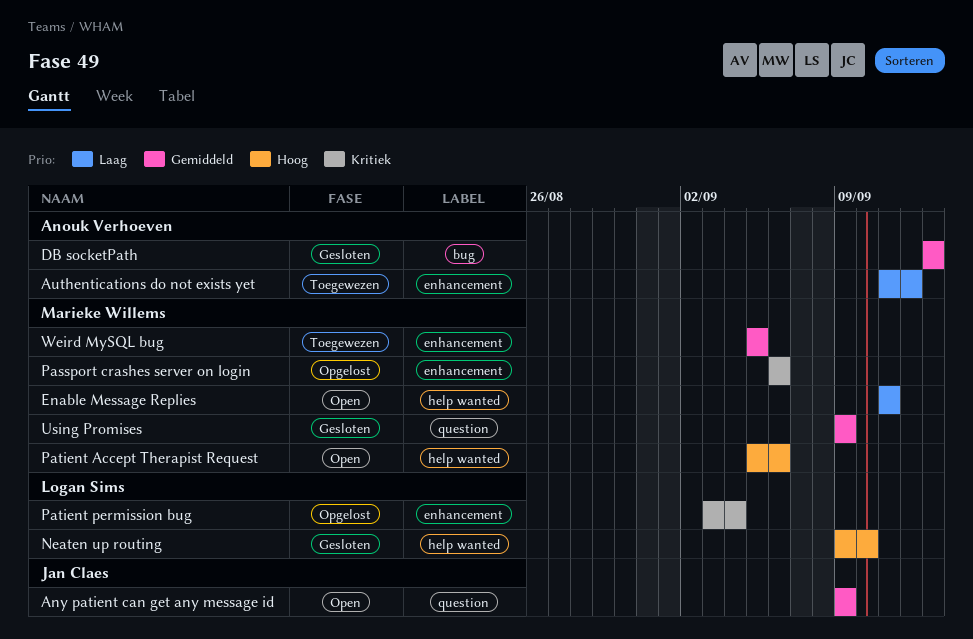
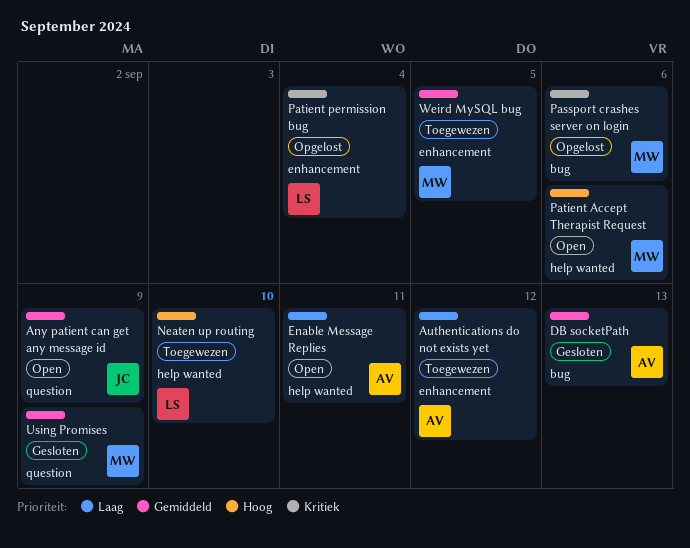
Enable Message Replies, owner: Marieke Willems -> Anouk Verhoeven
Neaten up routing, status: Gesloten -> Toegewezen
Passport crashes server on login, label: enhancement -> bug

